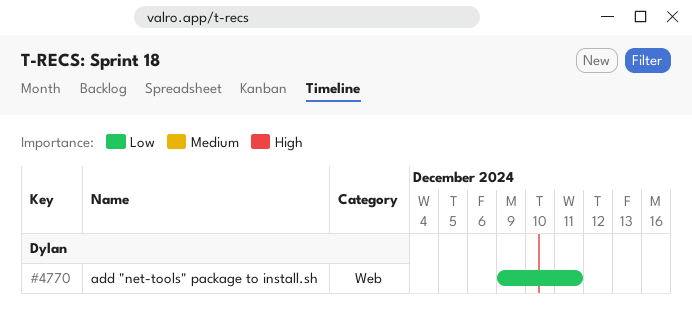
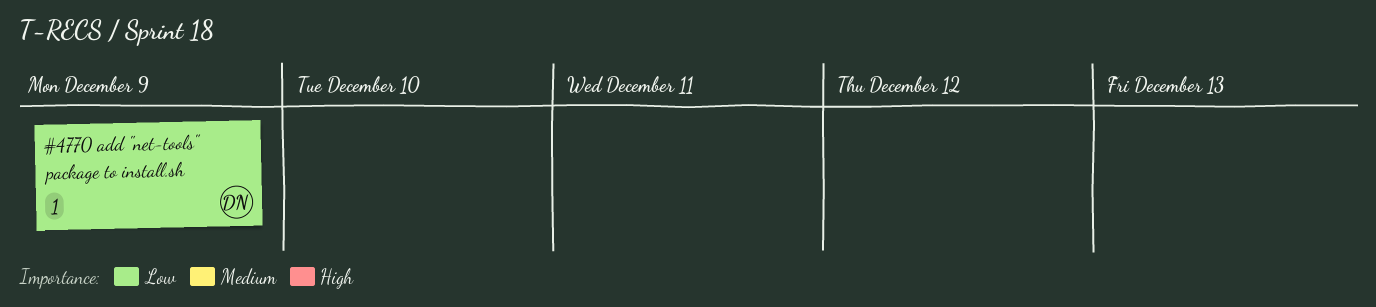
#4770, due: Dec 11 -> Dec 9

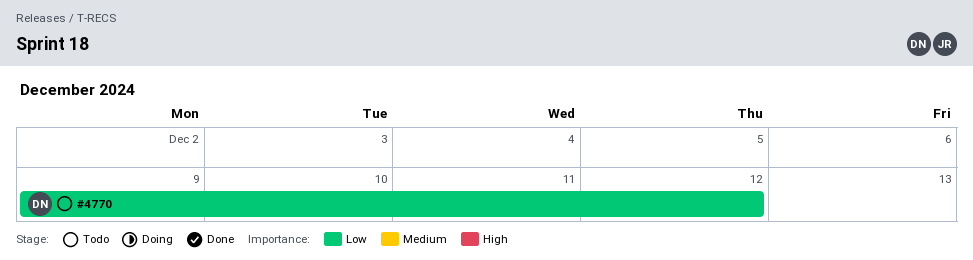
#4770, due: Dec 9 -> Dec 12

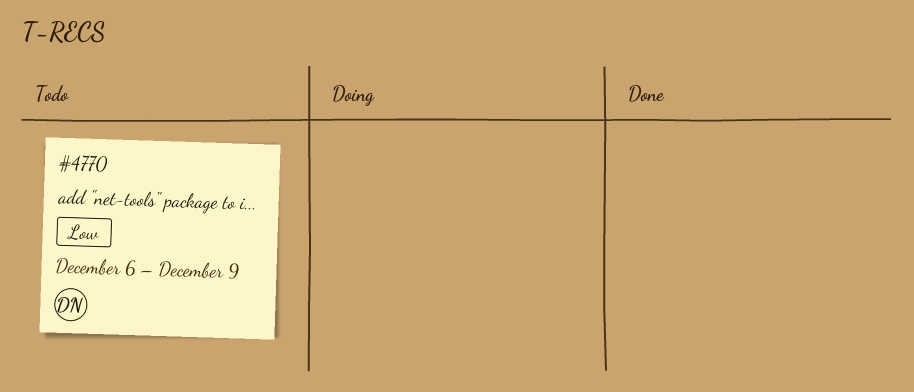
#4770, start: Dec 9 -> Dec 6
#4770, due: Dec 12 -> Dec 9

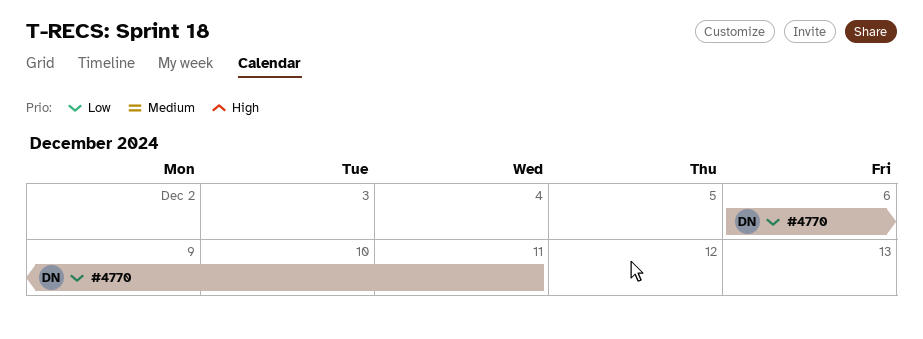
#4770, due: Dec 9 -> Dec 11

